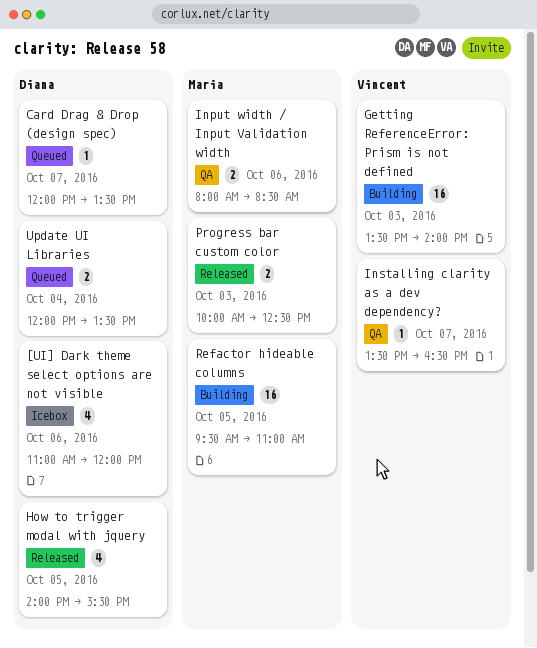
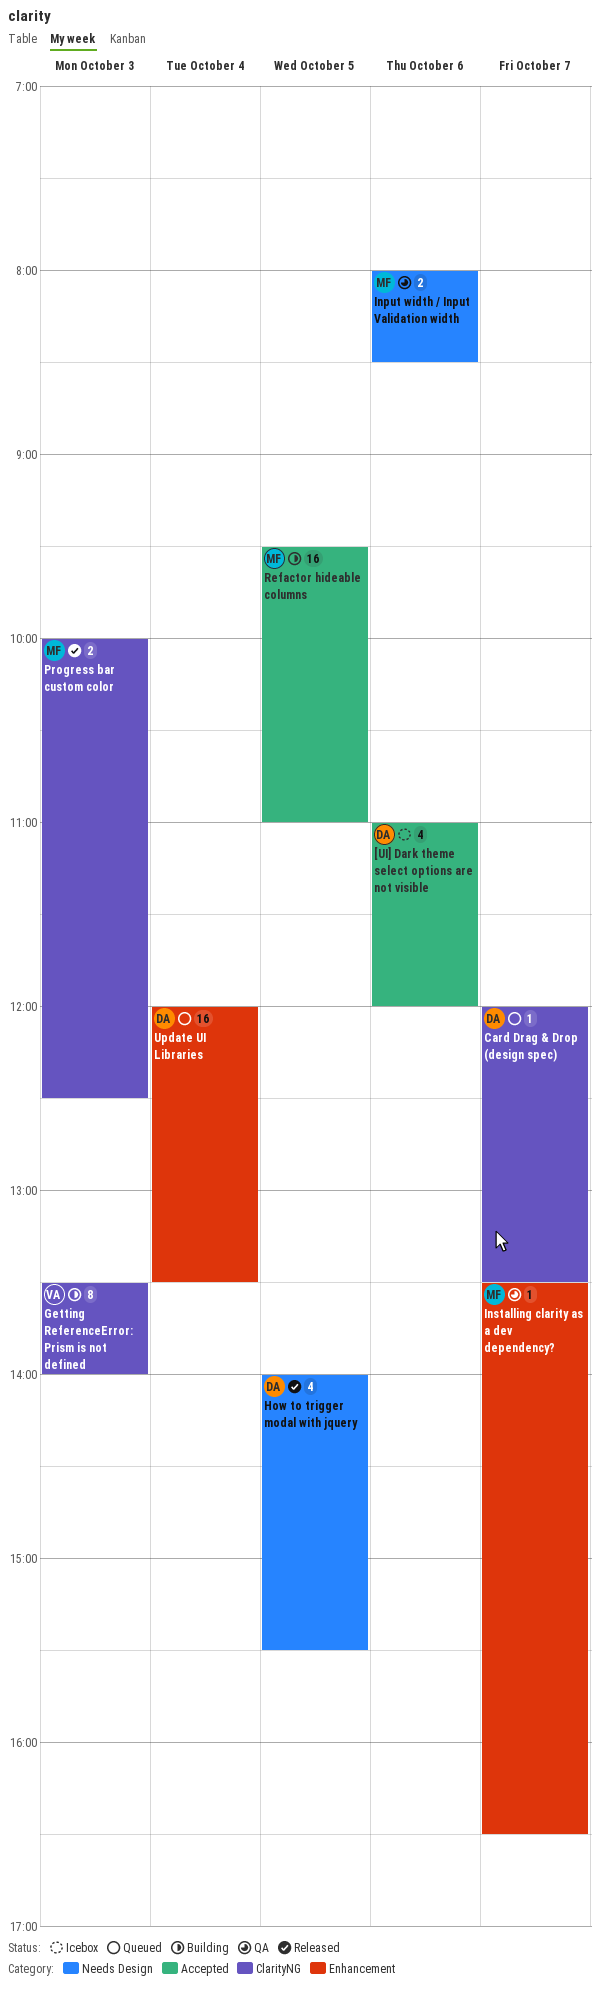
Getting ReferenceError: Prism is not defined, estimate: 16 -> 8
Installing clarity as a dev dependency?, owner: Vincent -> Maria
Update UI Libraries, estimate: 2 -> 16

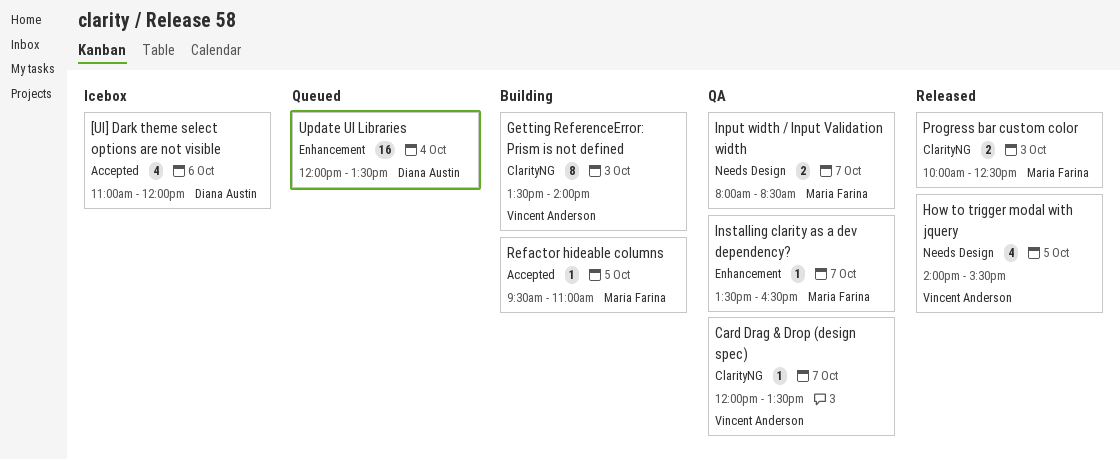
Card Drag & Drop (design spec), status: Queued -> QA
Card Drag & Drop (design spec), owner: Diana Austin -> Vincent Anderson
How to trigger modal with jquery, owner: Diana Austin -> Vincent Anderson
Input width / Input Validation width, day: Oct 6 -> Oct 7
Refactor hideable columns, estimate: 16 -> 1

